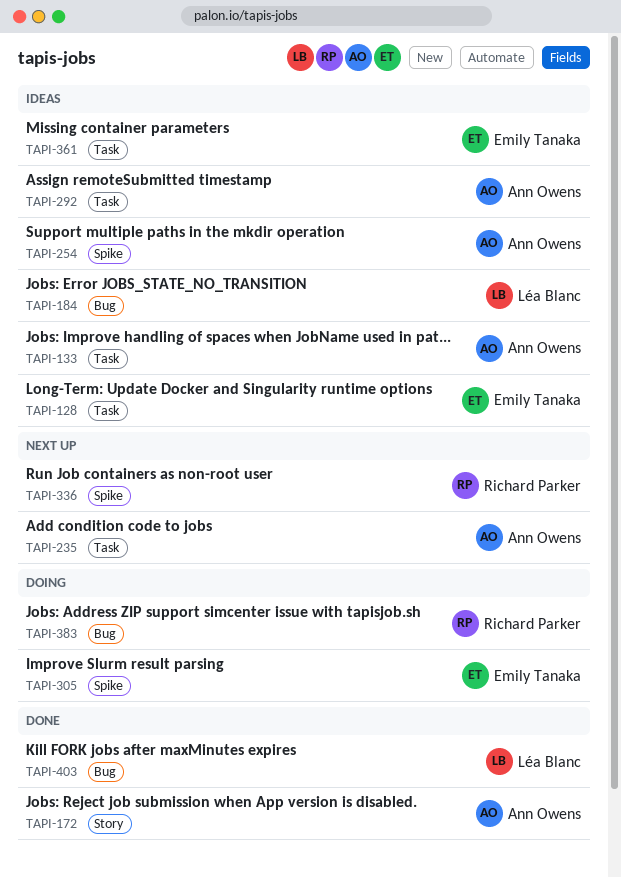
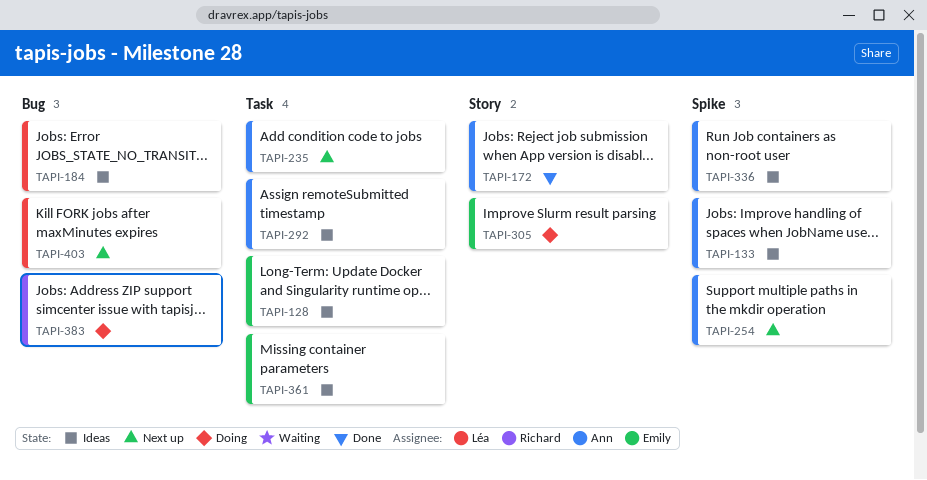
TAPI-133, label: Task -> Spike
TAPI-254, status: Ideas -> Next up
TAPI-305, label: Spike -> Story
TAPI-336, status: Next up -> Ideas
TAPI-336, owner: Richard Parker -> Ann Owens
TAPI-403, status: Done -> Next up

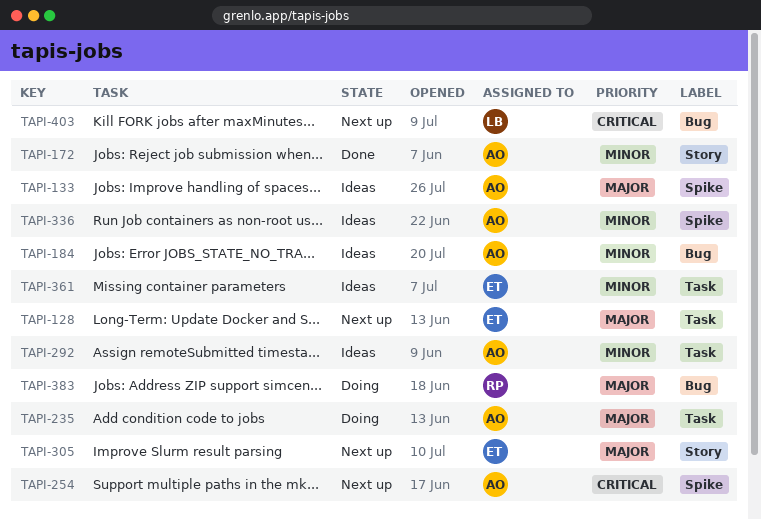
TAPI-128, status: Ideas -> Next up
TAPI-184, owner: Léa -> Ann
TAPI-235, status: Next up -> Doing
TAPI-305, status: Doing -> Next up

